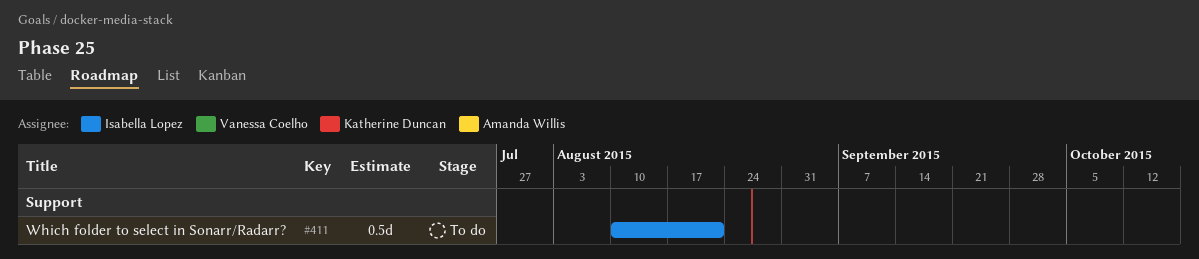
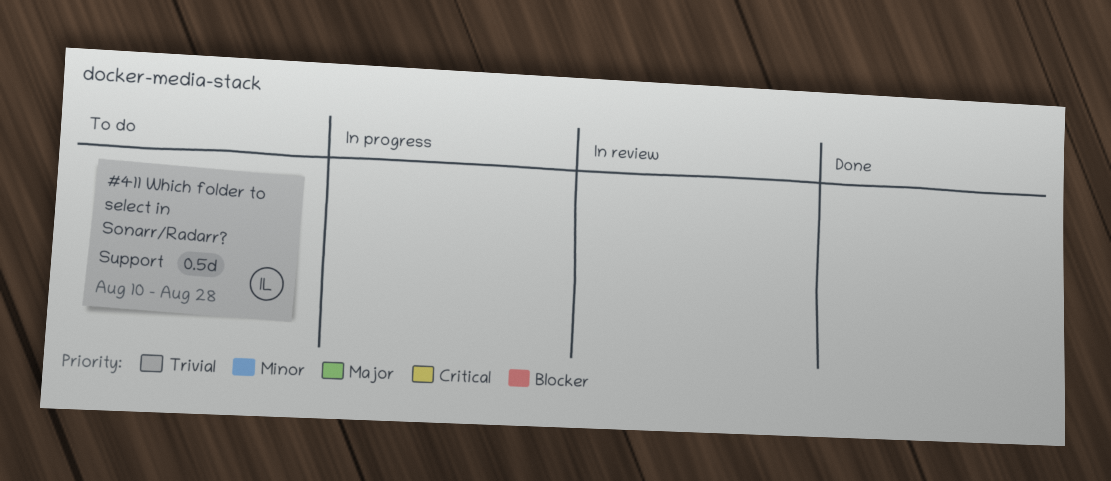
#411, due: Aug 21 -> Aug 28

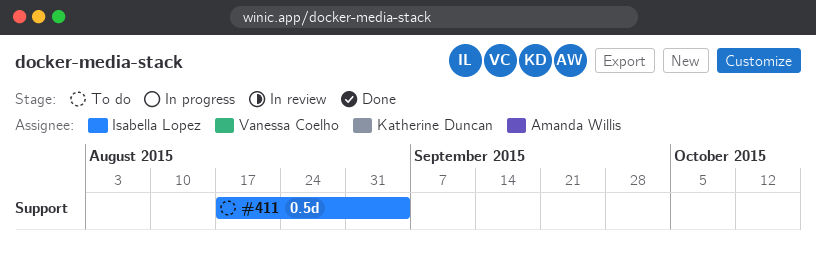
#411, start: Aug 10 -> Aug 17
#411, due: Aug 28 -> Sep 4

